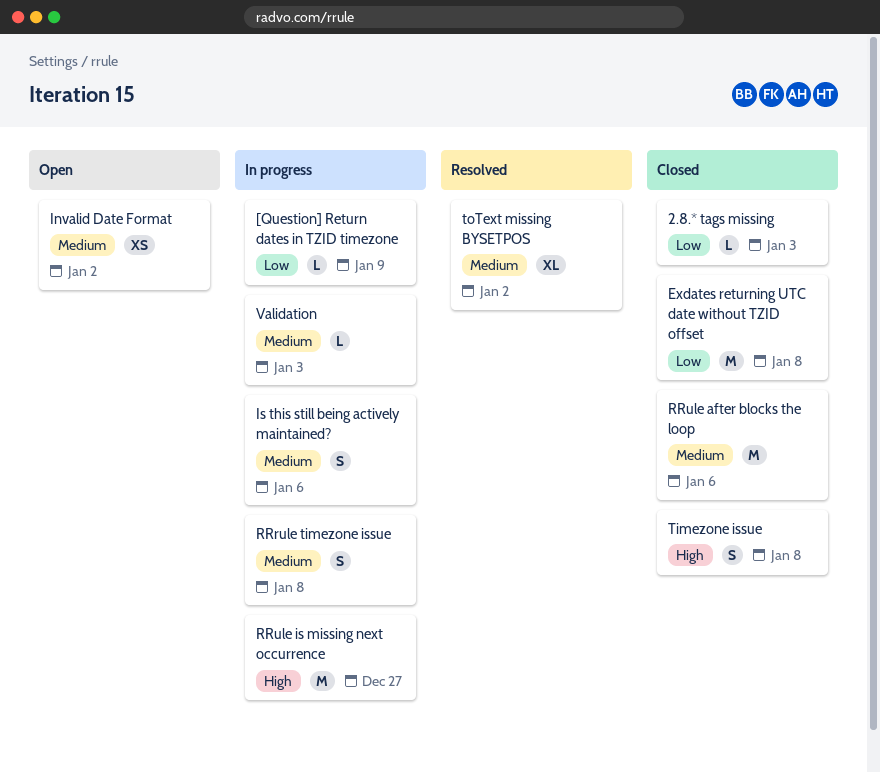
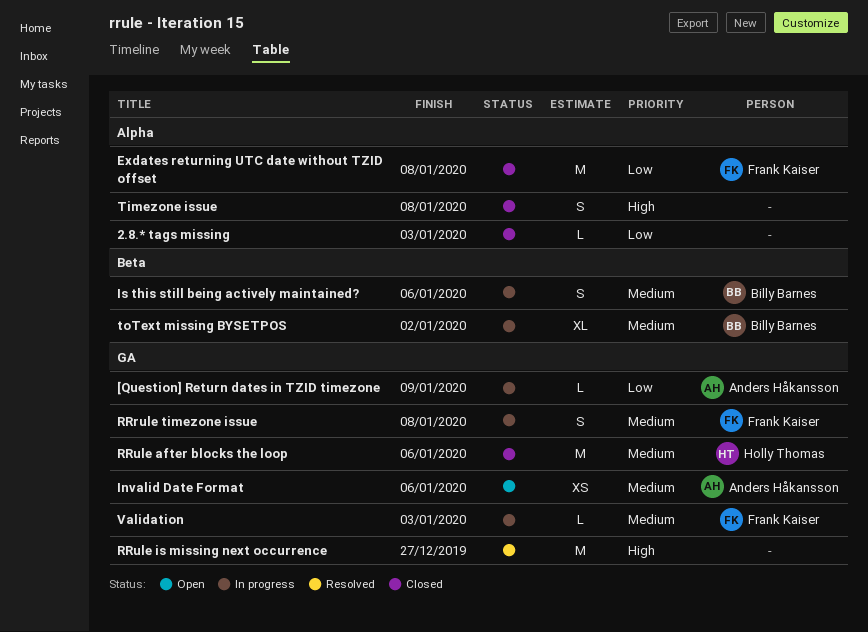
Invalid Date Format, due: Jan 2 -> Jan 6
RRule is missing next occurrence, status: In progress -> Resolved
toText missing BYSETPOS, status: Resolved -> In progress

